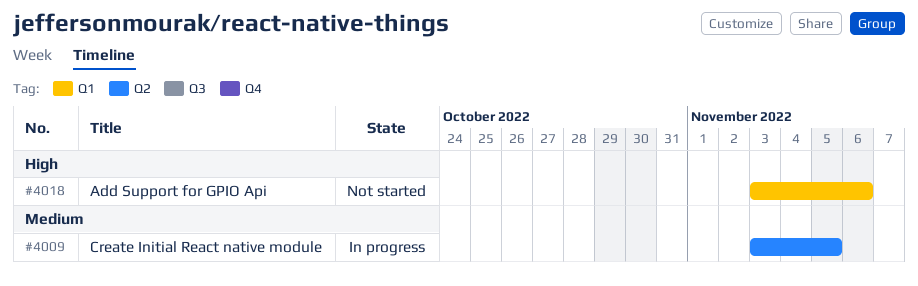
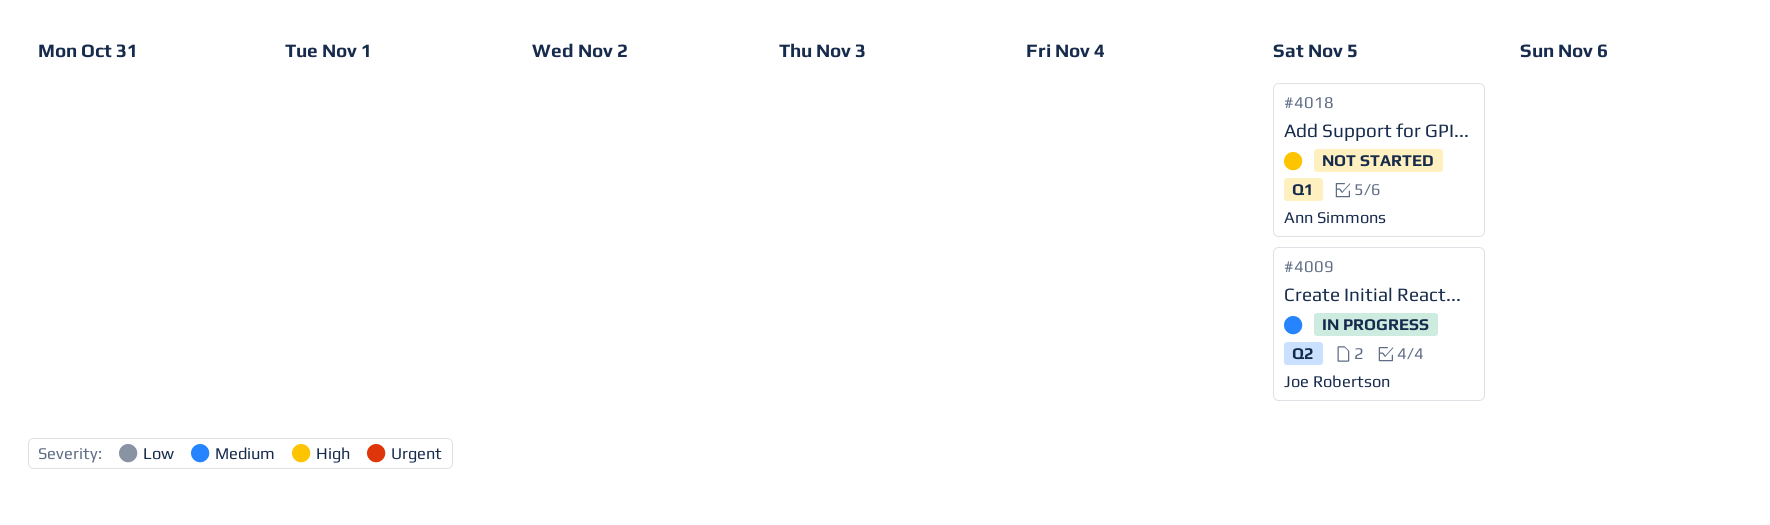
#4018, due: Nov 6 -> Nov 5

